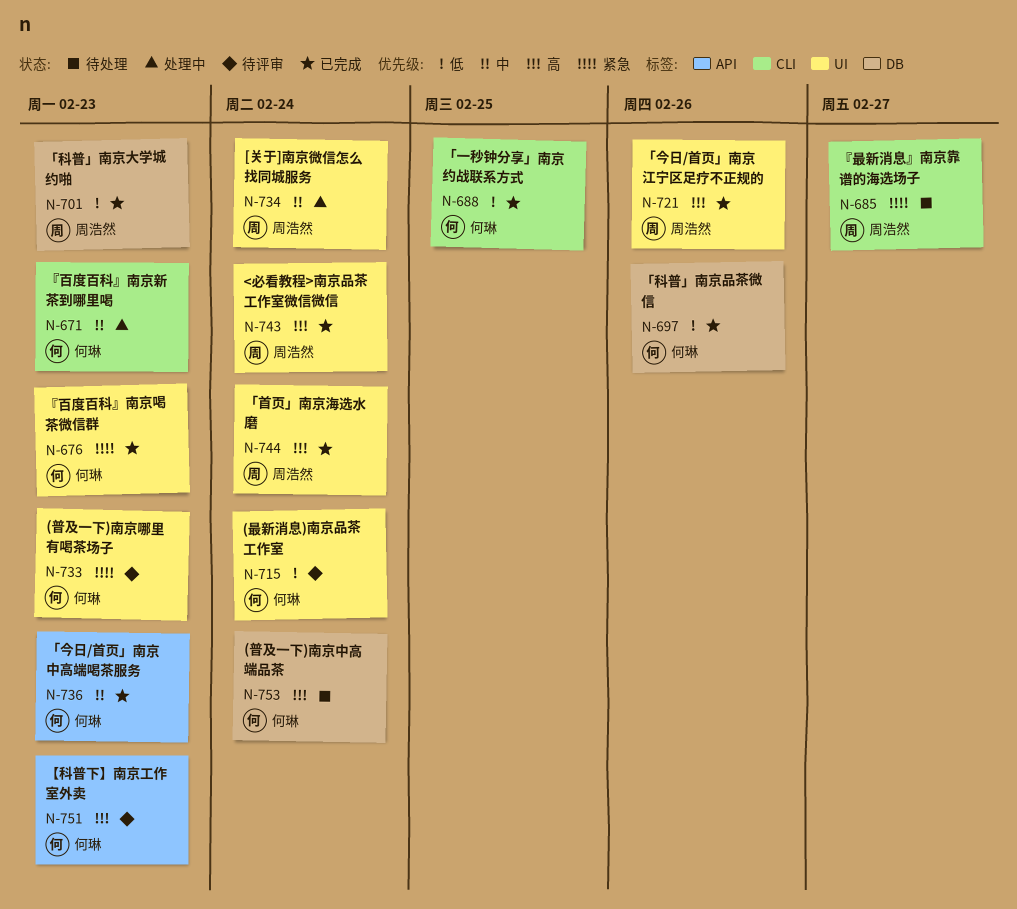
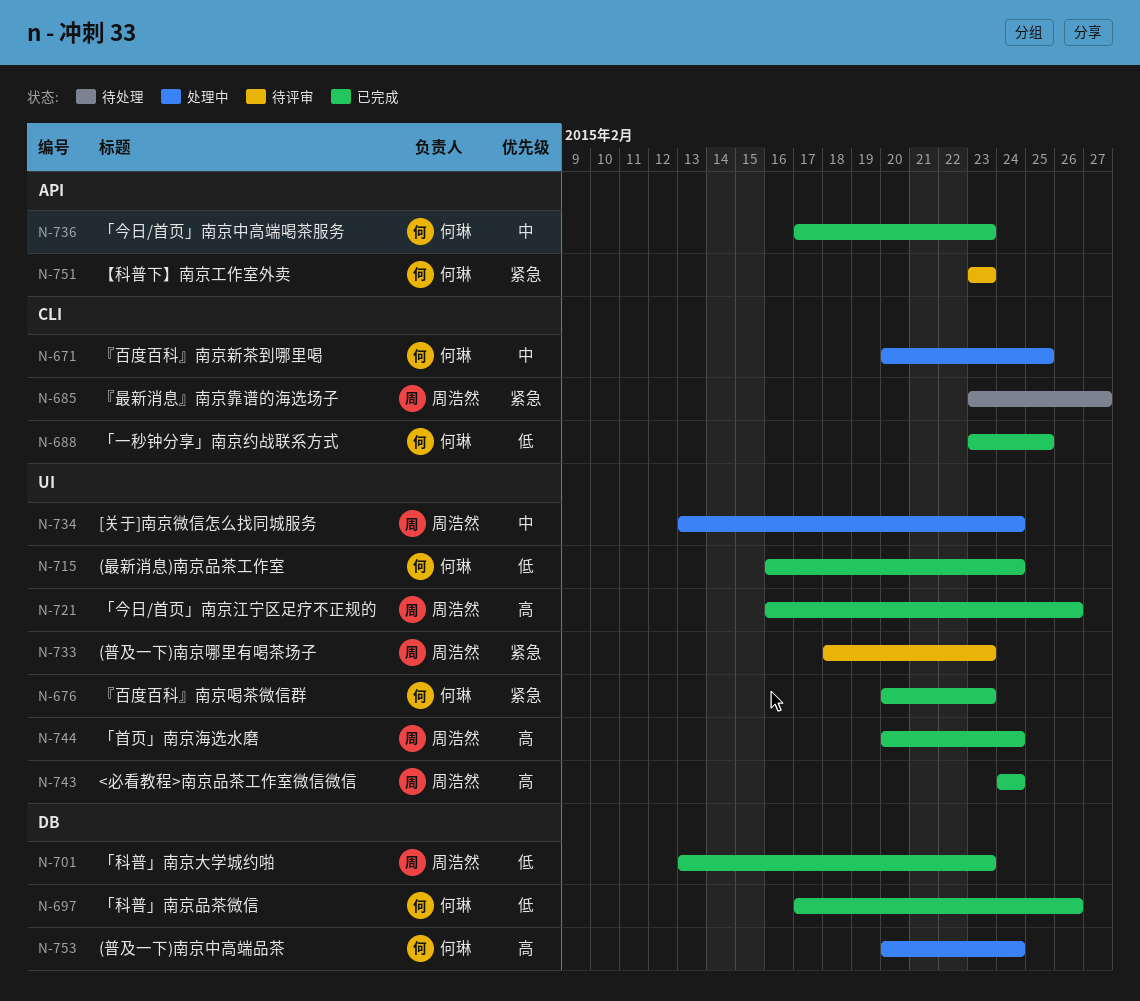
N-671, due: Feb 23 -> Feb 25
N-715, status: 待评审 -> 已完成
N-733, owner: 何琳 -> 周浩然
N-751, priority: 高 -> 紧急
N-753, status: 待处理 -> 处理中

